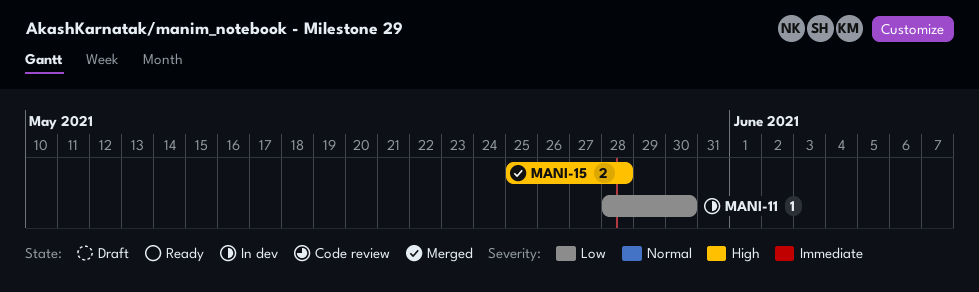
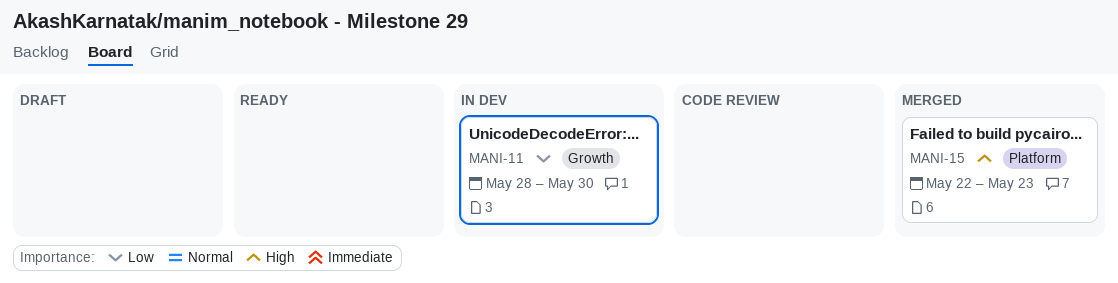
MANI-15, start: May 25 -> May 22
MANI-15, due: May 28 -> May 23

